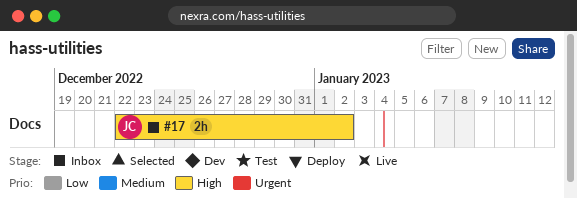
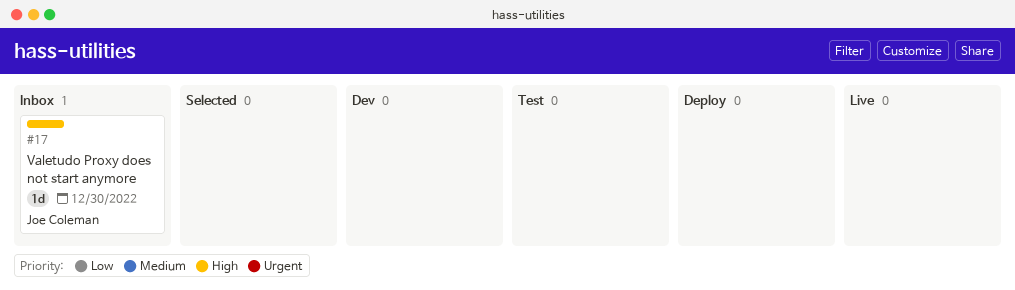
#17, estimate: 2h -> 1d
#17, due: Jan 2 -> Dec 30

